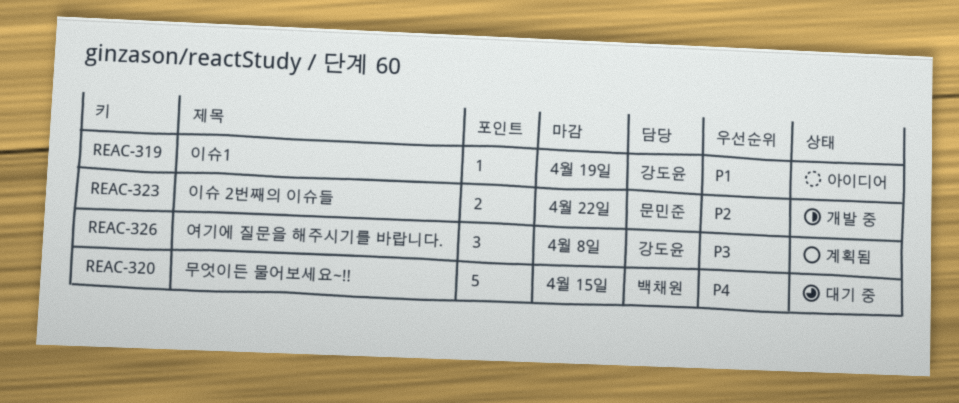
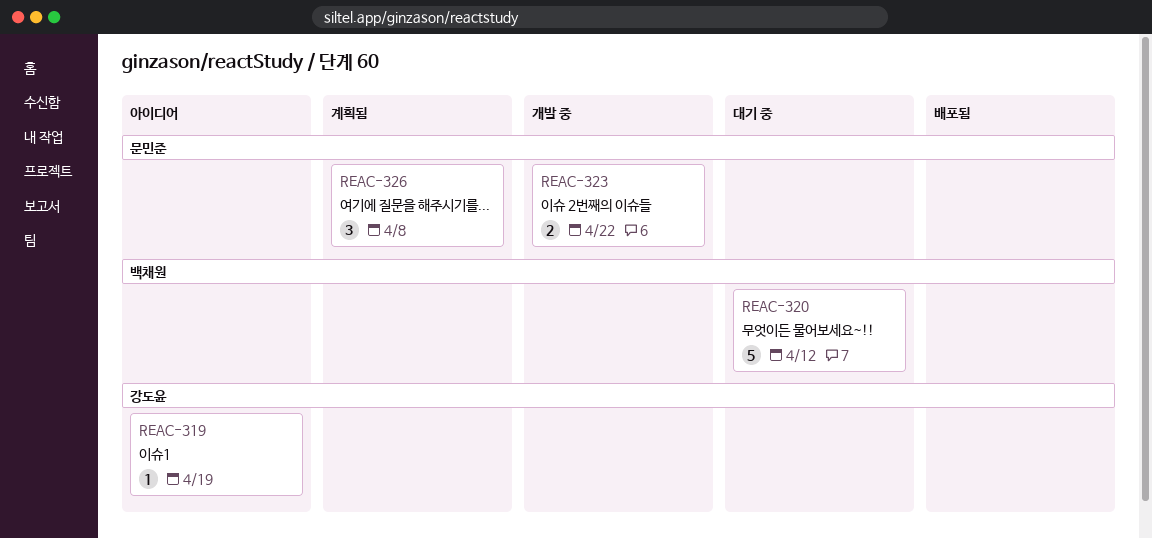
REAC-320, due: Apr 15 -> Apr 12
REAC-326, owner: 강도윤 -> 문민준

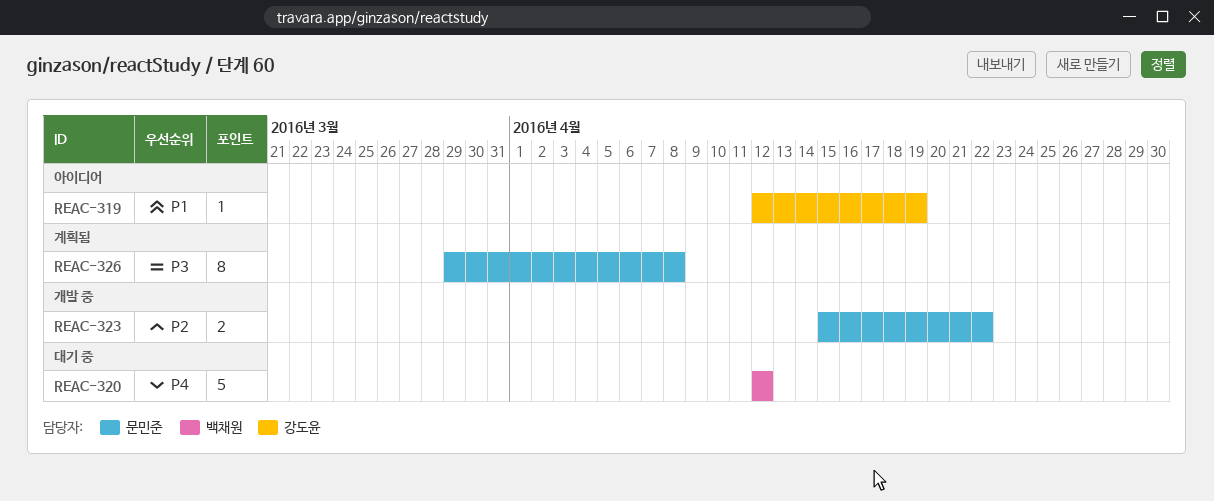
REAC-326, estimate: 3 -> 8

